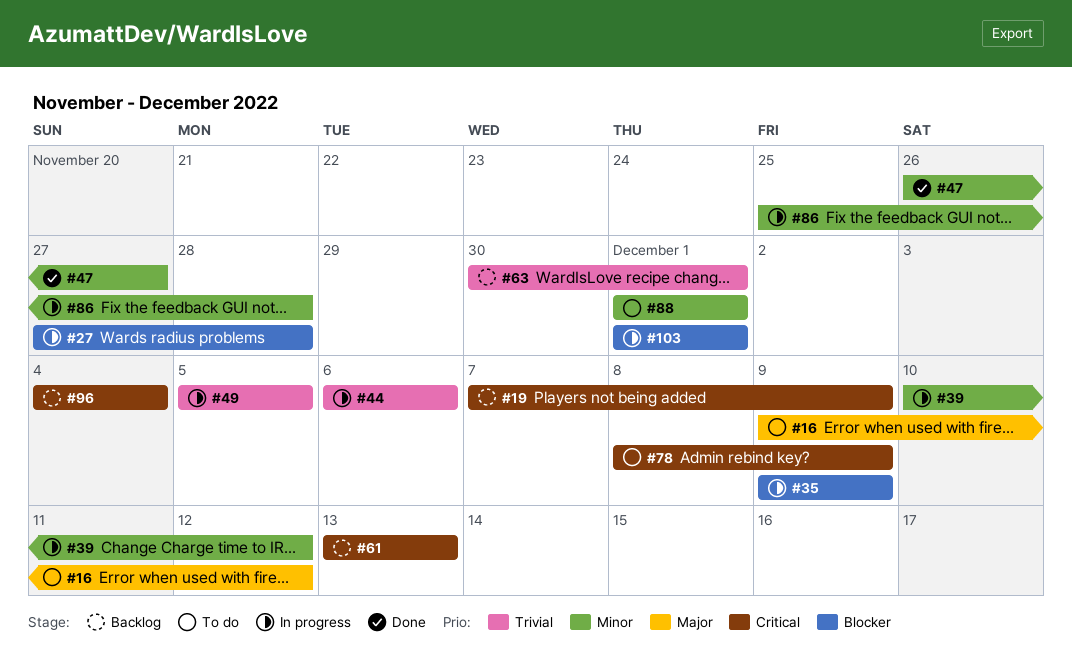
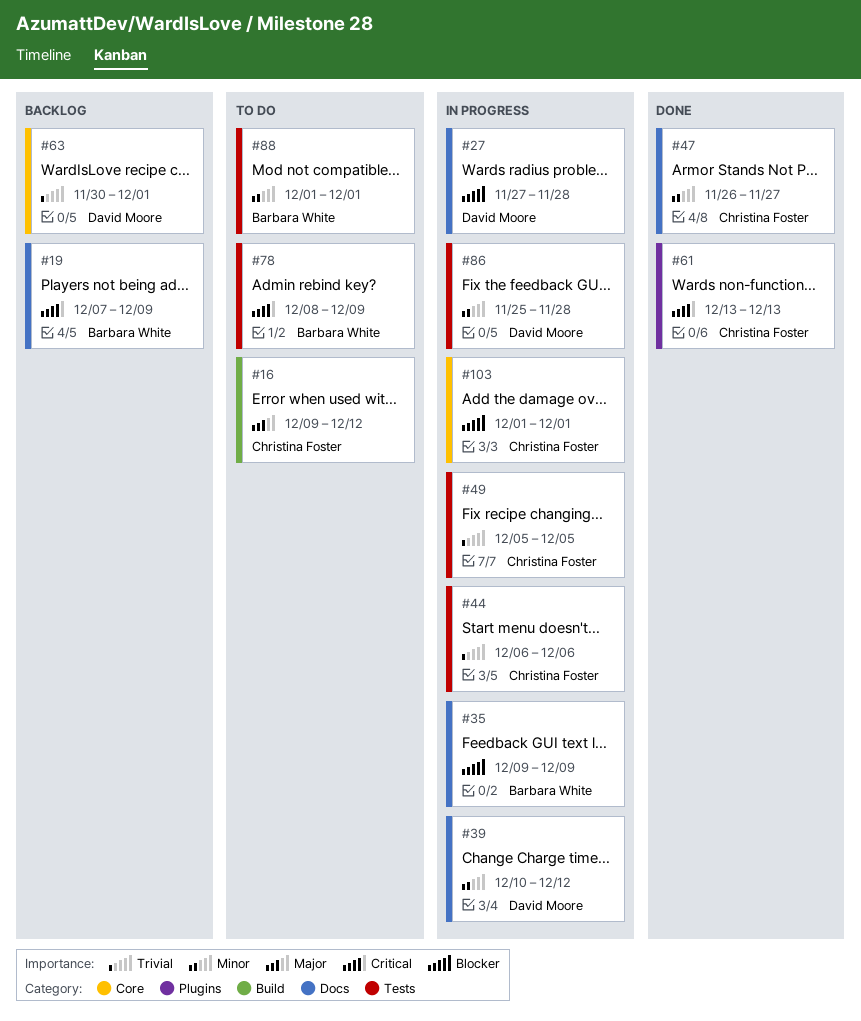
#61, status: Backlog -> Done
#96: present -> none

